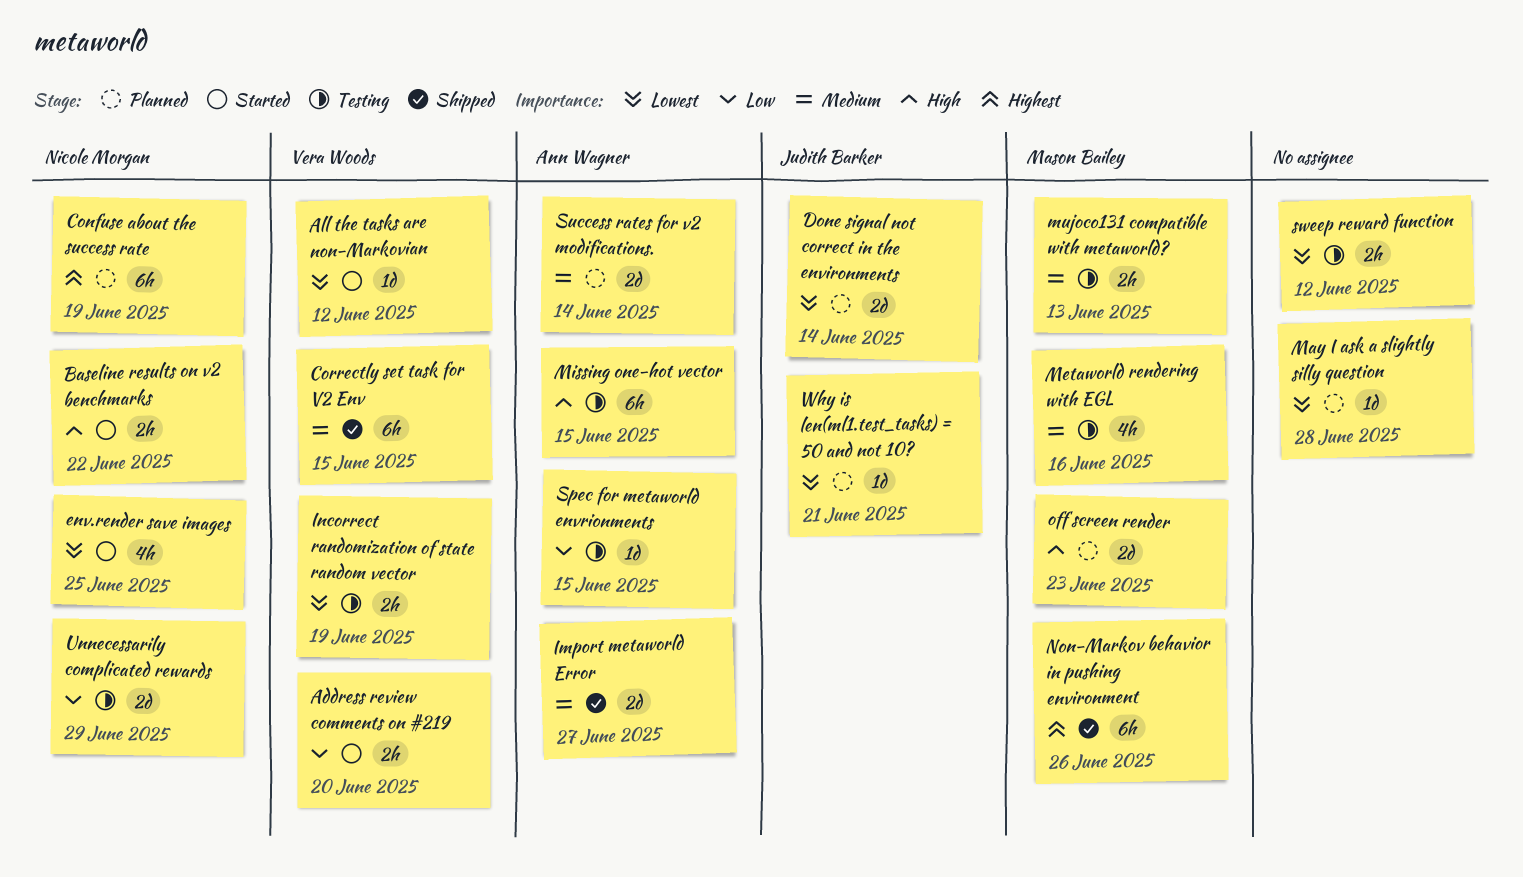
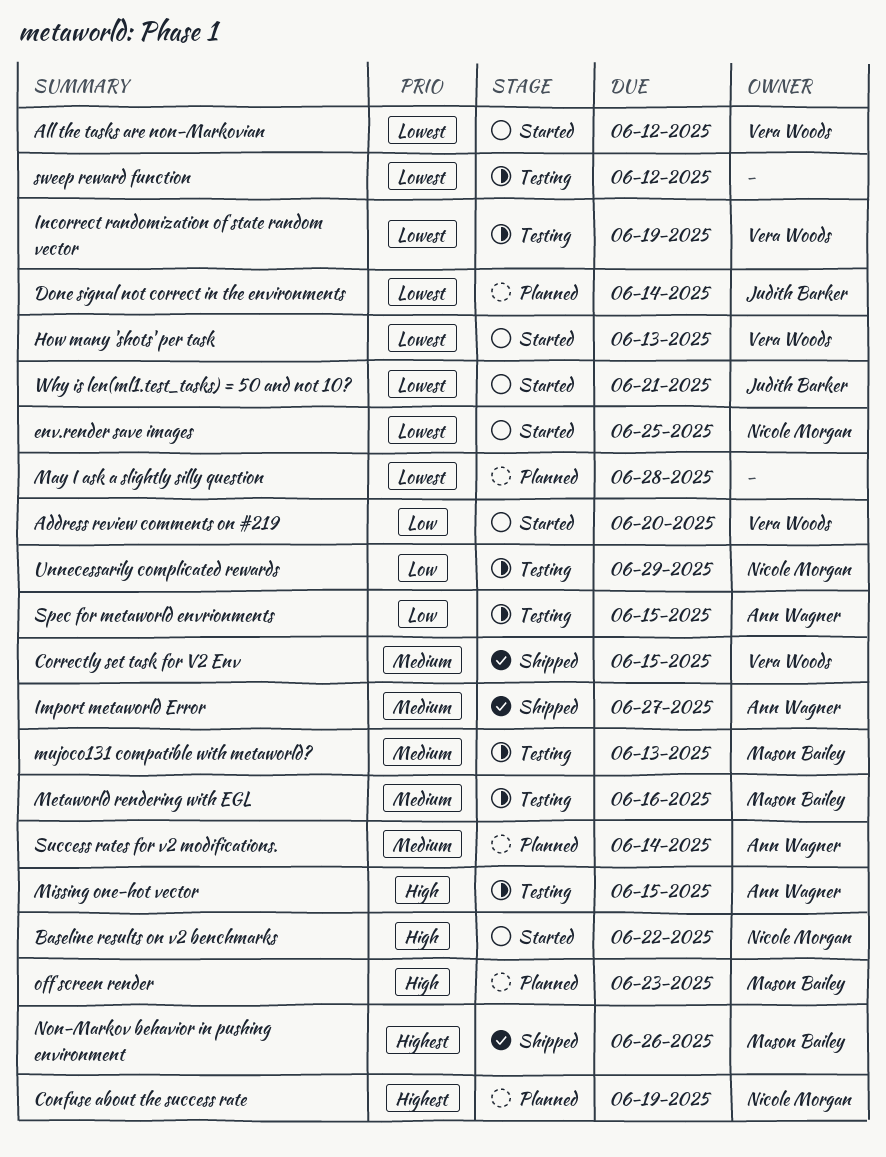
How many 'shots' per task: none -> present
Why is len(ml1.test_tasks) = 50 and not 10?, status: Planned -> Started

